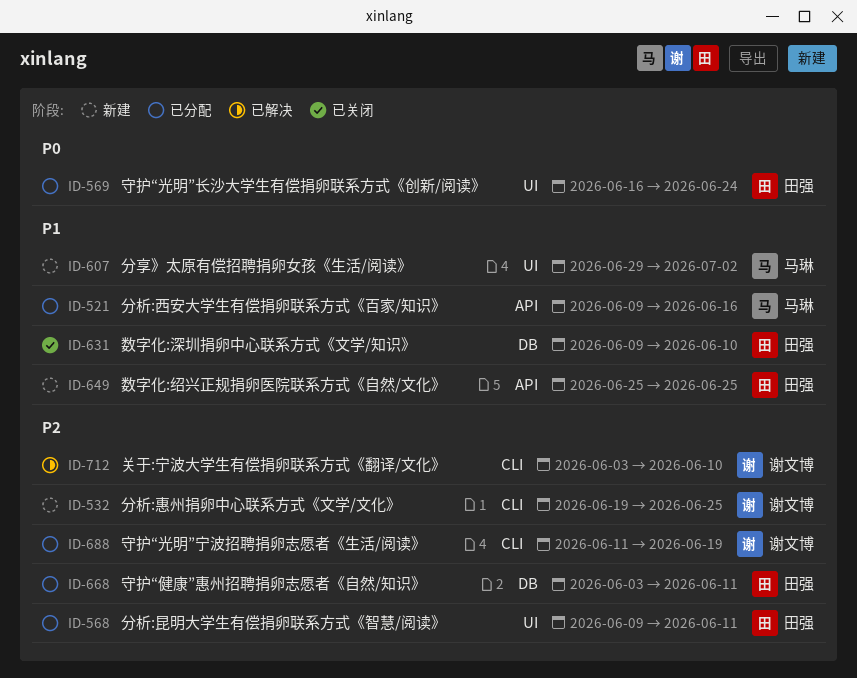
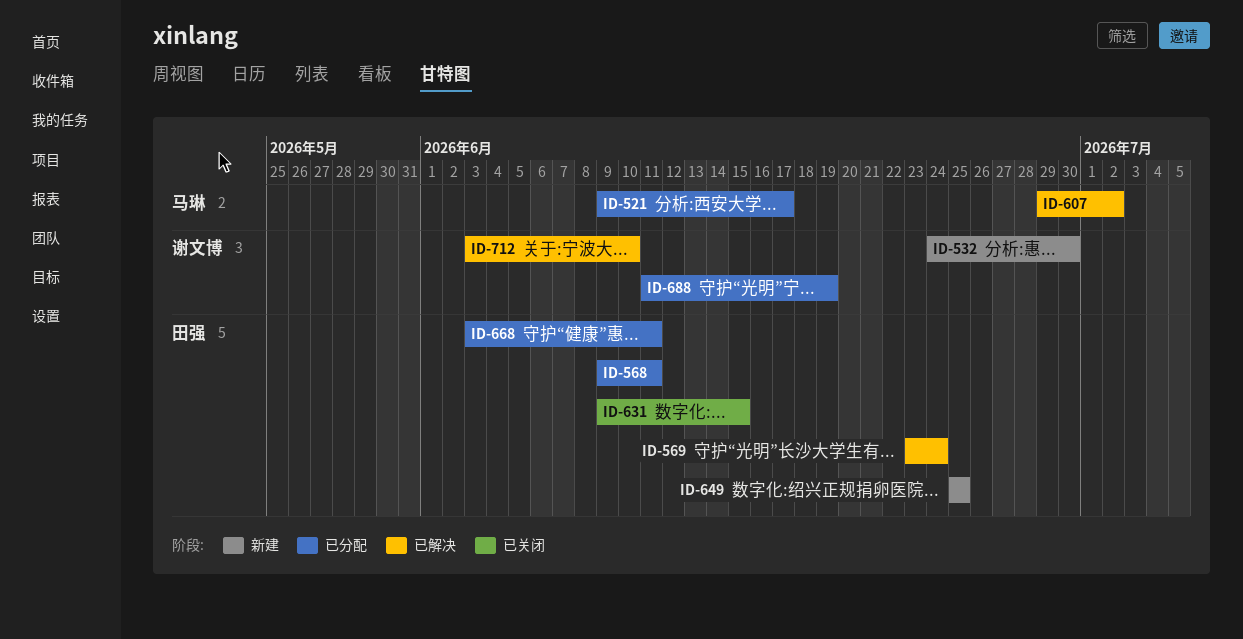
ID-521, due: Jun 16 -> Jun 17
ID-532, start: Jun 19 -> Jun 24
ID-532, due: Jun 25 -> Jun 30
ID-569, status: 已分配 -> 已解决
ID-569, start: Jun 16 -> Jun 23
ID-607, status: 新建 -> 已解决
ID-631, due: Jun 10 -> Jun 15

